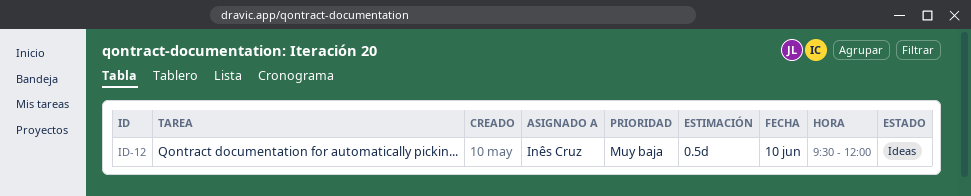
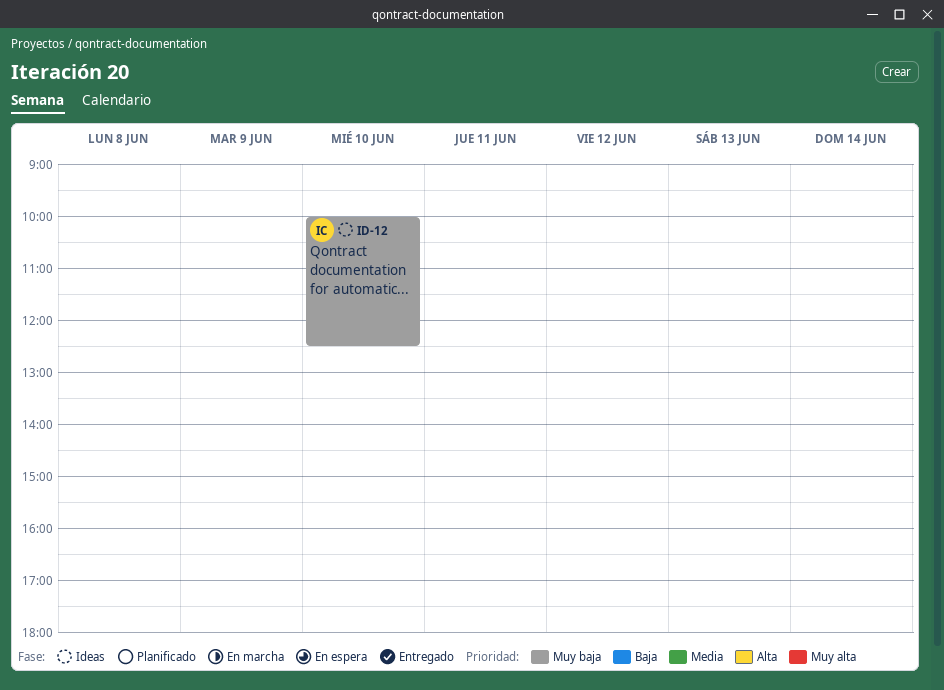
ID-12, begins: 09:30 -> 10:00
ID-12, ends: 12:00 -> 12:30

